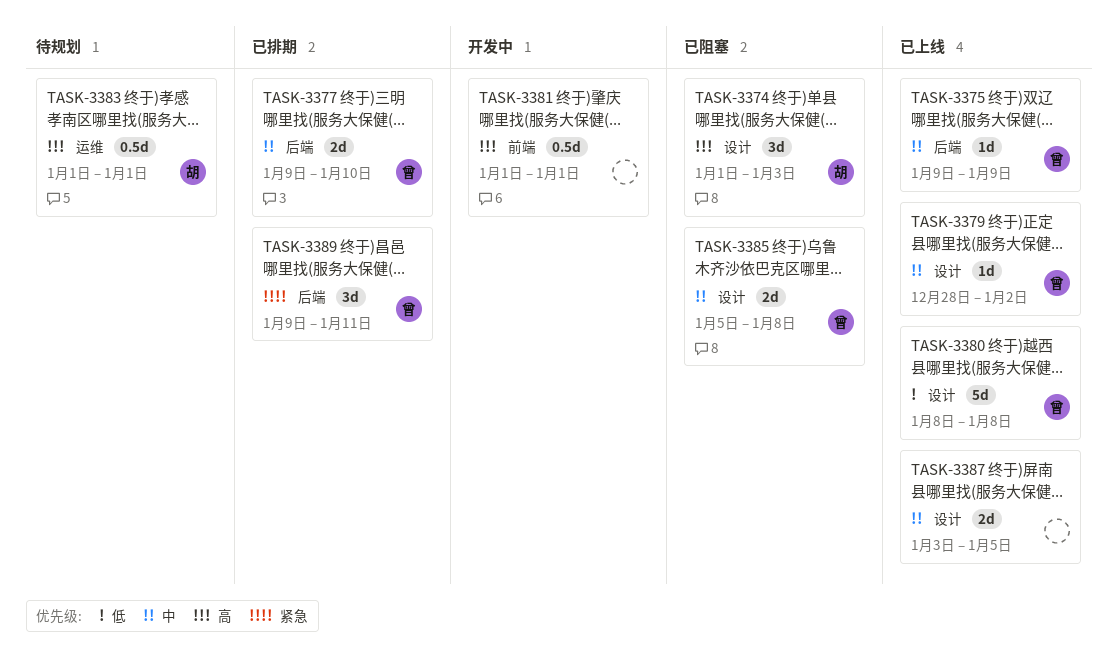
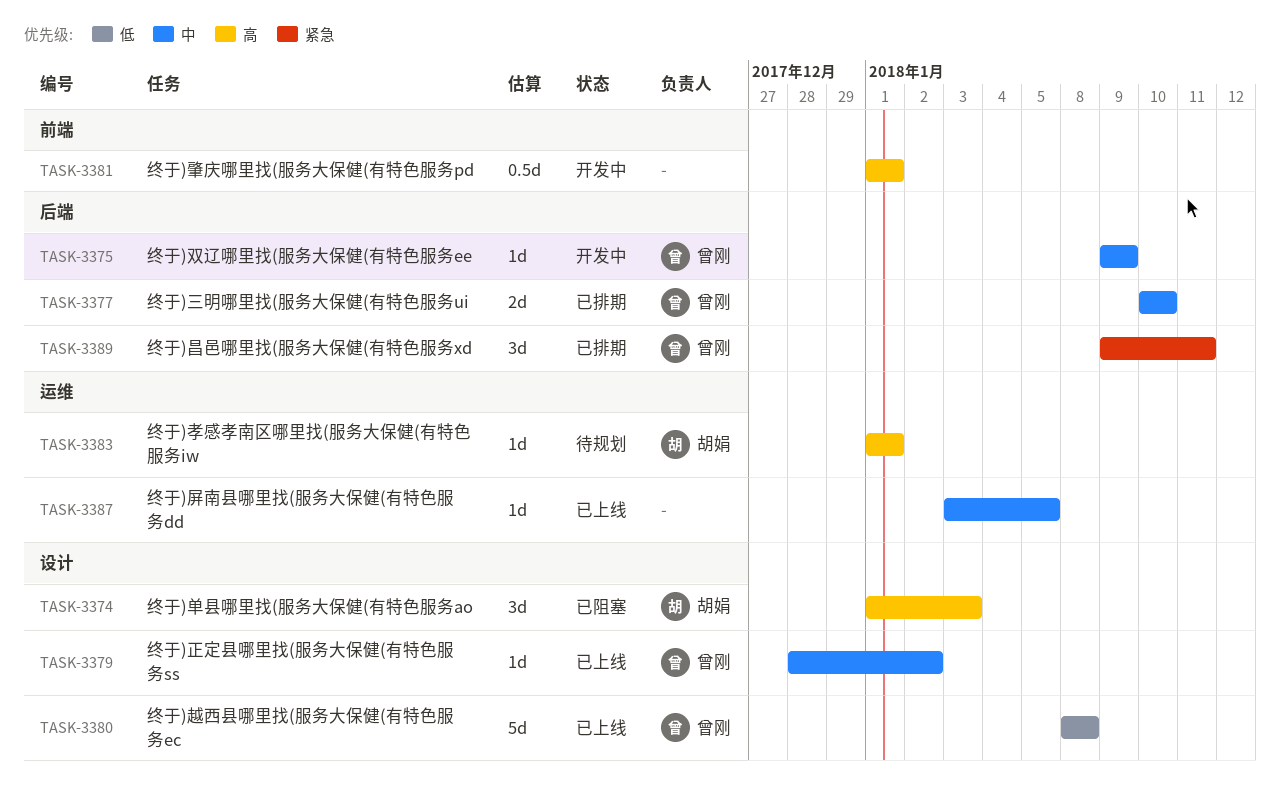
TASK-3375, status: 已上线 -> 开发中
TASK-3377, start: Jan 9 -> Jan 10
TASK-3383, estimate: 0.5d -> 1d
TASK-3385: present -> none
TASK-3387, label: 设计 -> 运维
TASK-3387, estimate: 2d -> 1d

